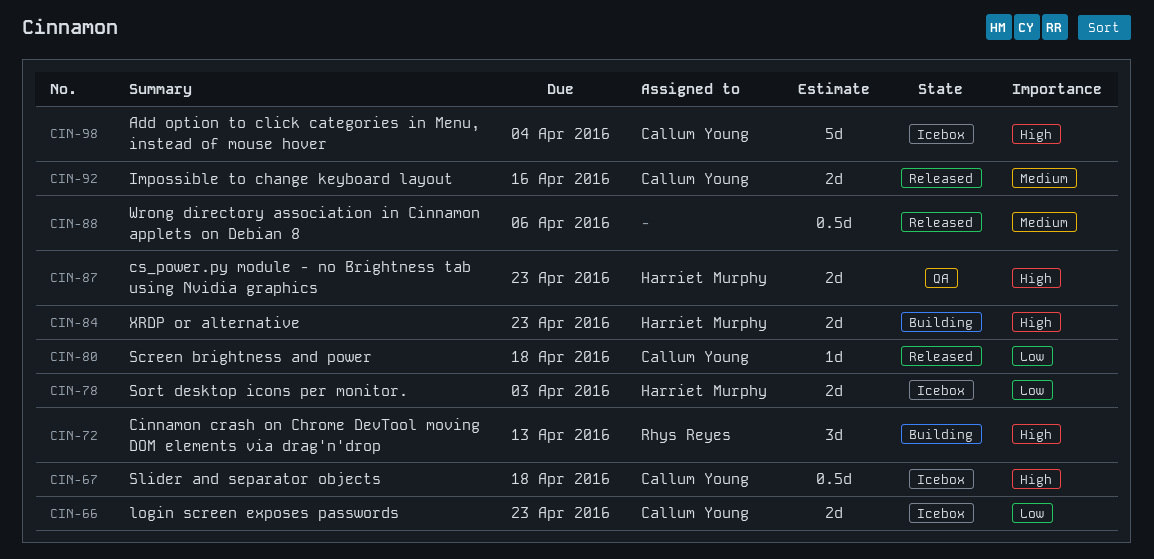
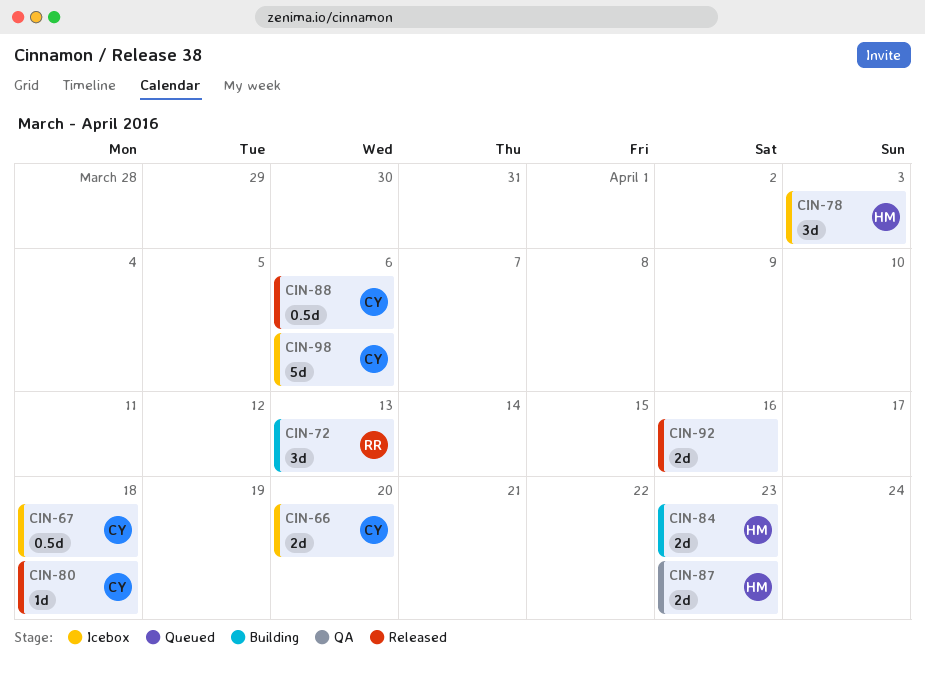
CIN-66, due: Apr 23 -> Apr 20
CIN-78, estimate: 2d -> 3d
CIN-88, owner: none -> Callum Young
CIN-92, owner: Callum Young -> none
CIN-98, due: Apr 4 -> Apr 6

